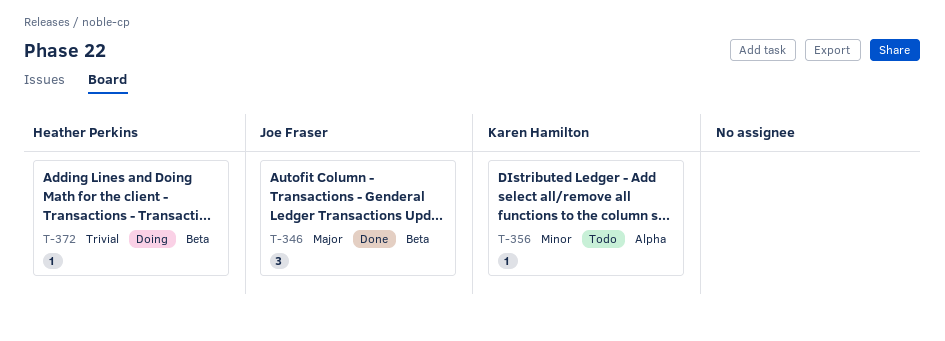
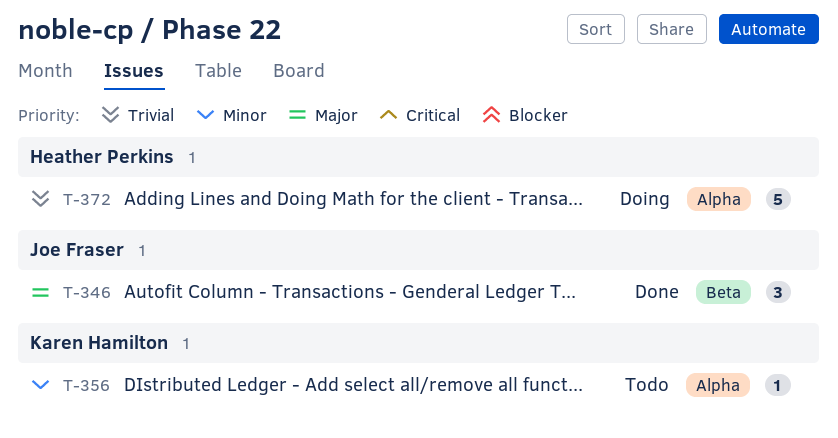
T-372, label: Beta -> Alpha
T-372, estimate: 1 -> 5

